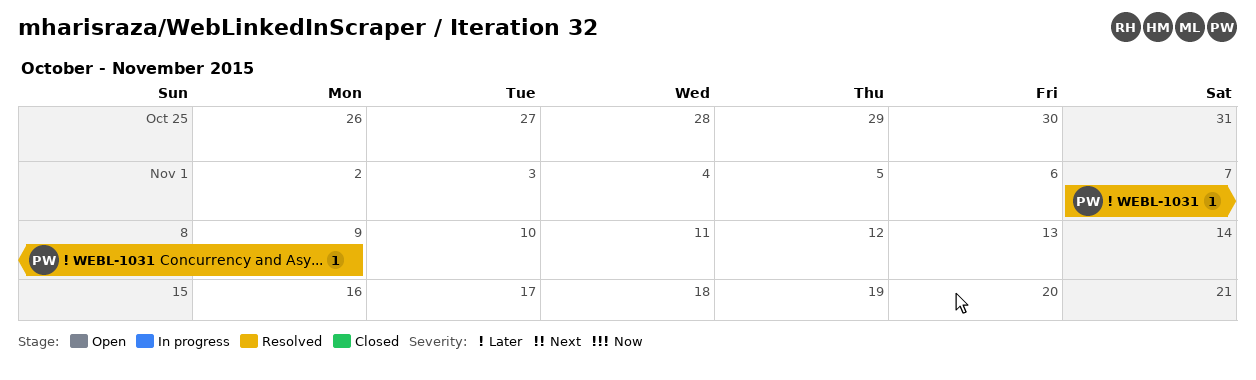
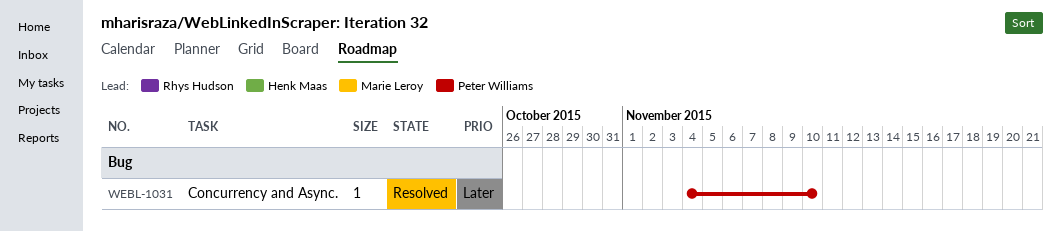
WEBL-1031, start: Nov 7 -> Nov 4
WEBL-1031, due: Nov 9 -> Nov 10

